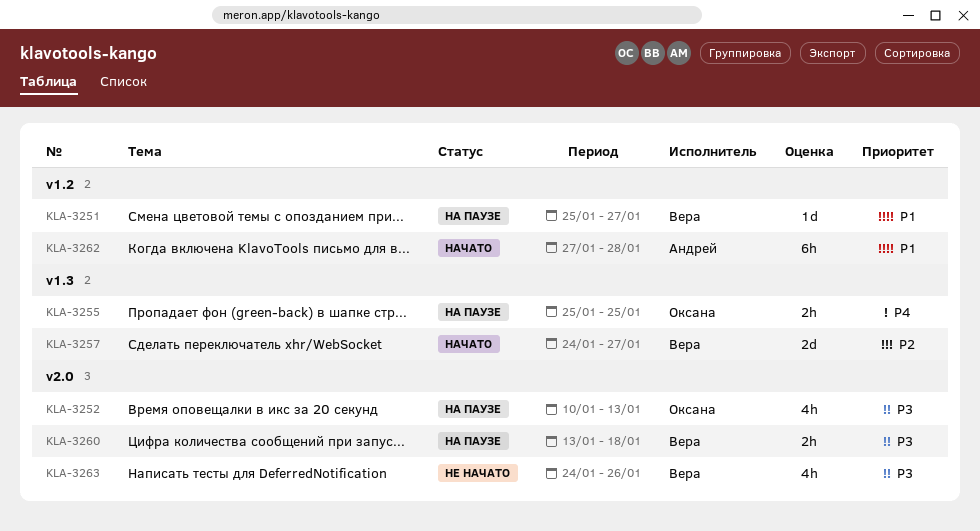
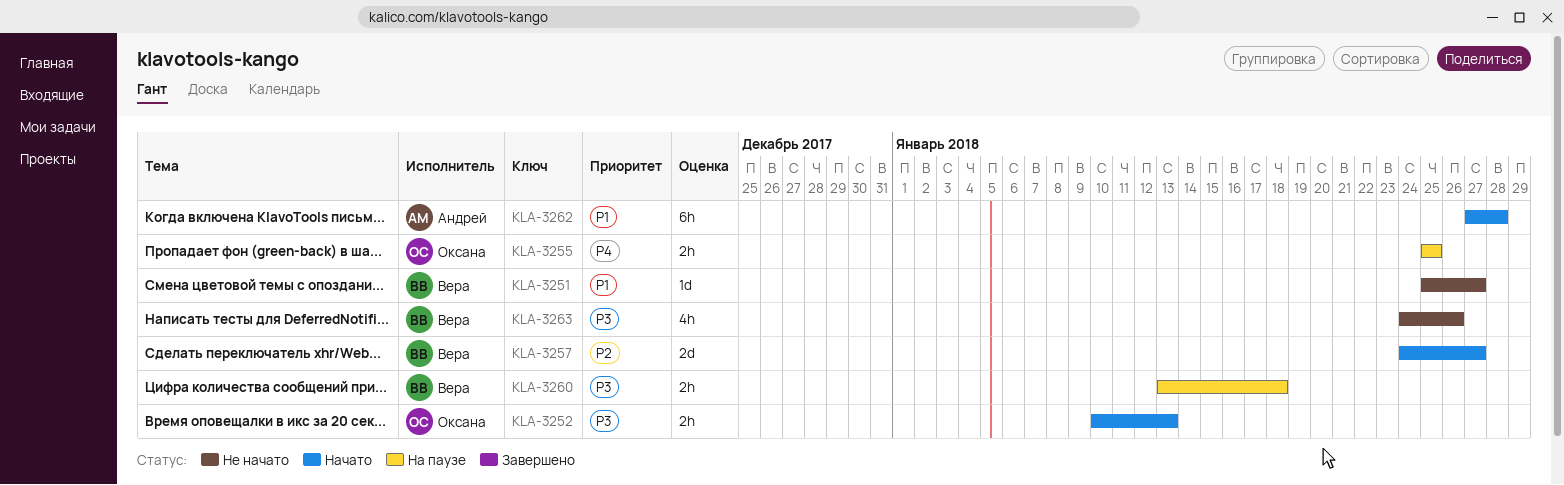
KLA-3251, status: На паузе -> Не начато
KLA-3252, status: На паузе -> Начато
KLA-3252, estimate: 4h -> 2h

